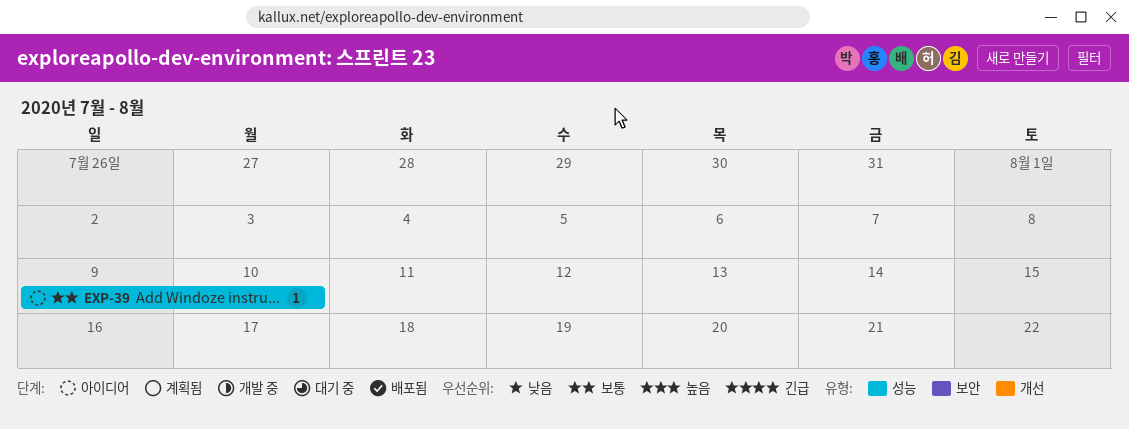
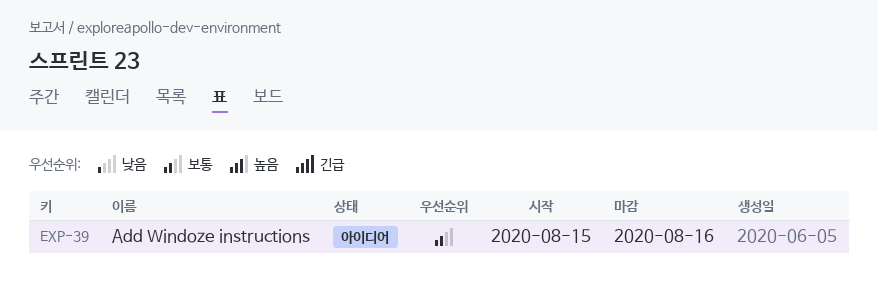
EXP-39, start: Aug 9 -> Aug 15
EXP-39, due: Aug 10 -> Aug 16

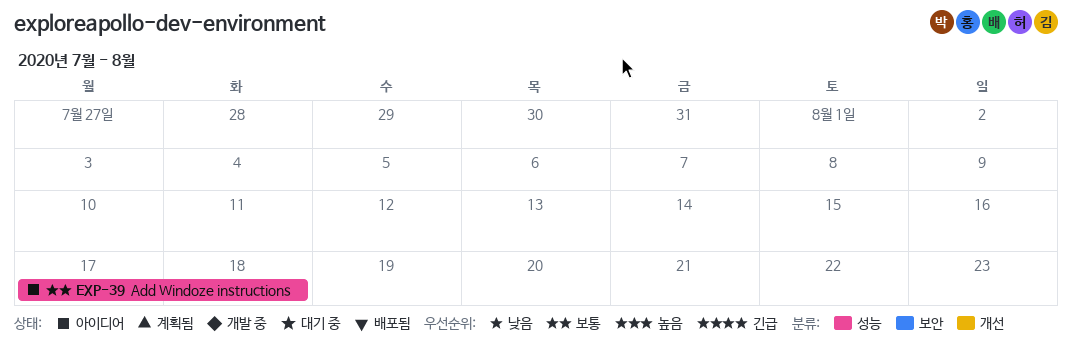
EXP-39, start: Aug 15 -> Aug 17
EXP-39, due: Aug 16 -> Aug 18

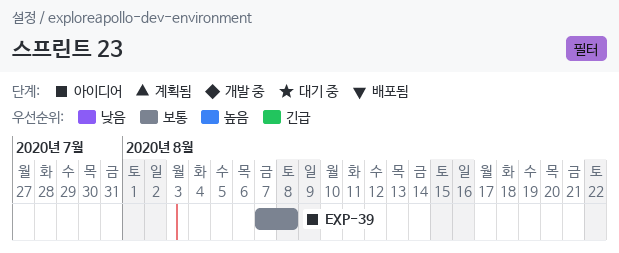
EXP-39, start: Aug 17 -> Aug 7
EXP-39, due: Aug 18 -> Aug 8

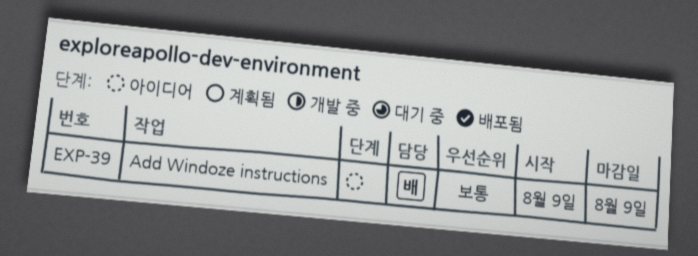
EXP-39, start: Aug 7 -> Aug 9
EXP-39, due: Aug 8 -> Aug 9

